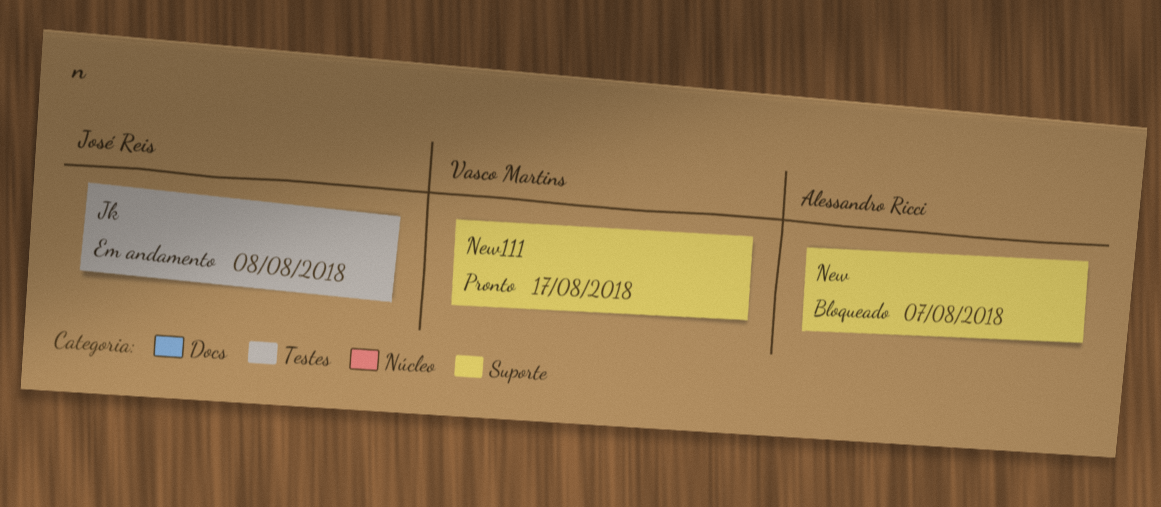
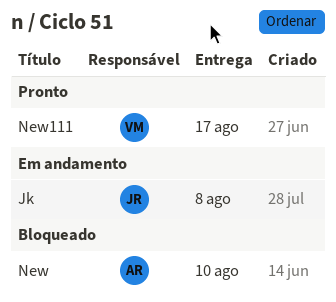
New, due: Aug 7 -> Aug 10

